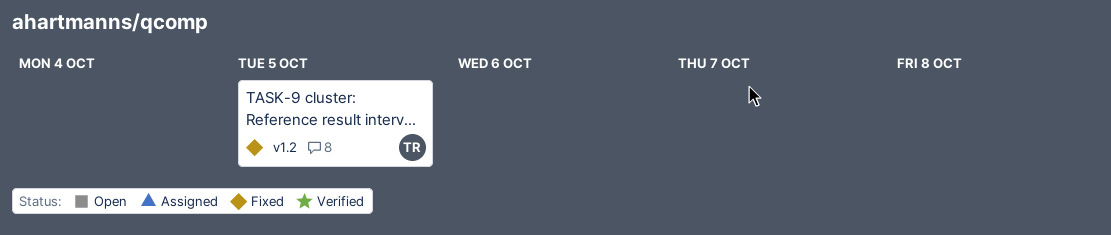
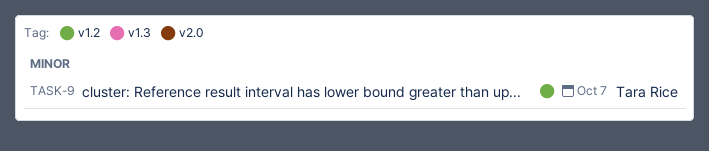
TASK-9, due: Oct 5 -> Oct 7

